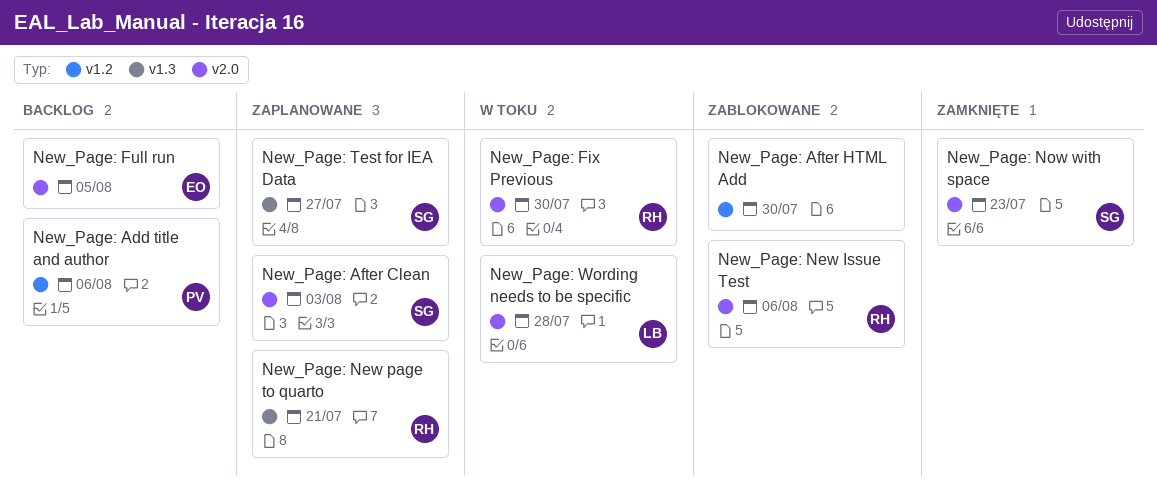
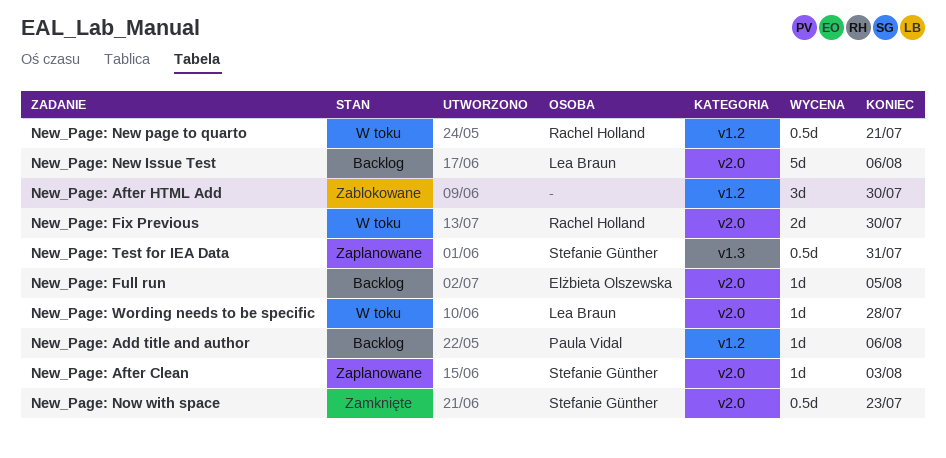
New_Page: New Issue Test, status: Zablokowane -> Backlog
New_Page: New Issue Test, owner: Rachel Holland -> Lea Braun
New_Page: New page to quarto, status: Zaplanowane -> W toku
New_Page: New page to quarto, label: v1.3 -> v1.2
New_Page: Test for IEA Data, due: Jul 27 -> Jul 31

